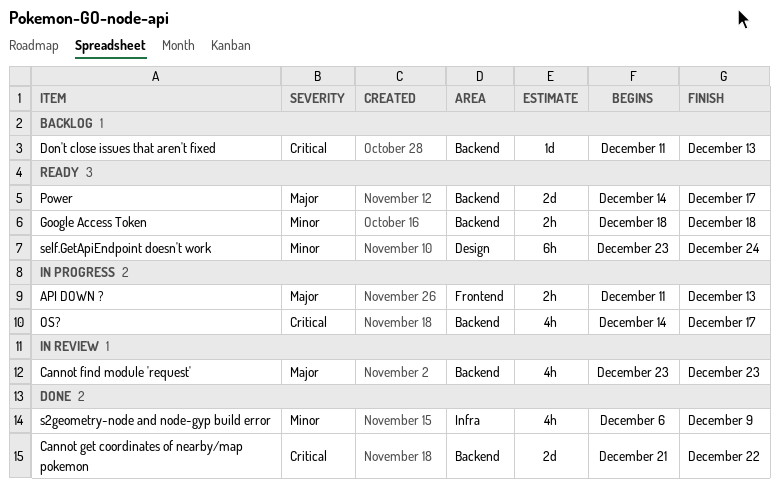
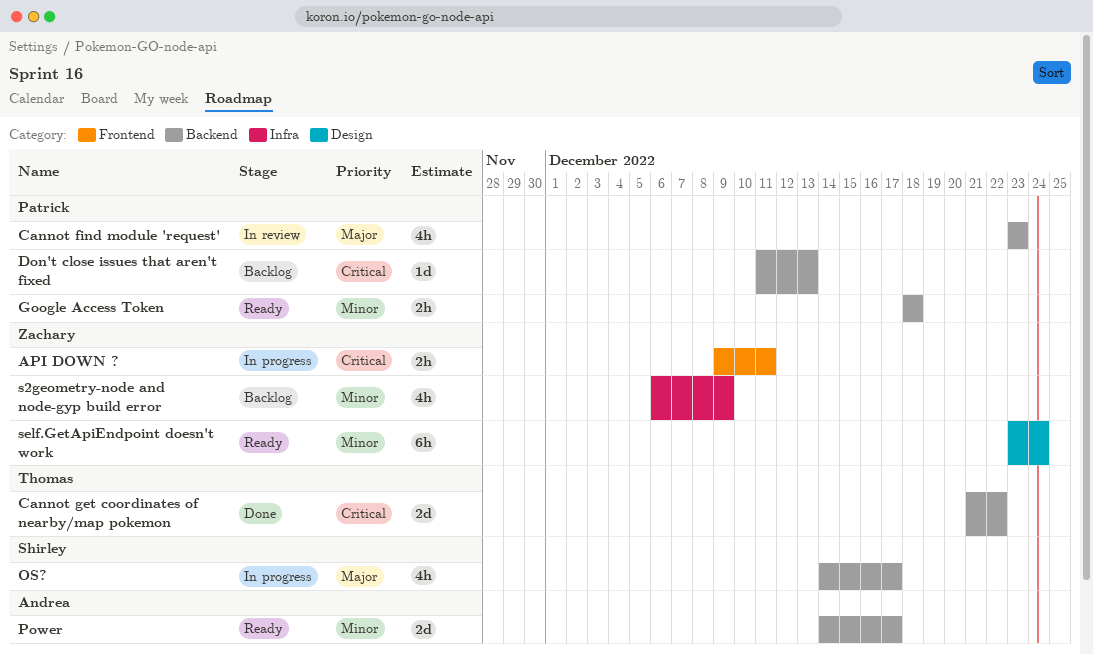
API DOWN ?, priority: Major -> Critical
API DOWN ?, start: Dec 11 -> Dec 9
API DOWN ?, due: Dec 13 -> Dec 11
OS?, priority: Critical -> Major
Power, priority: Major -> Minor
s2geometry-node and node-gyp build error, status: Done -> Backlog

